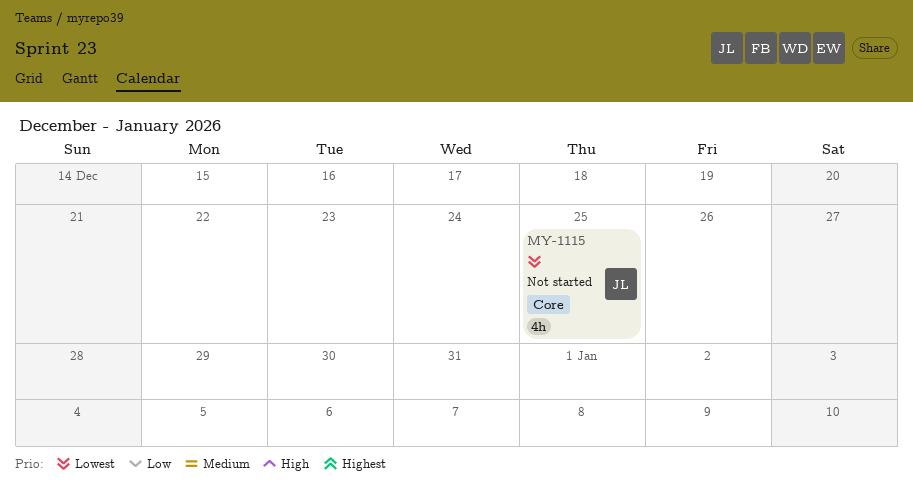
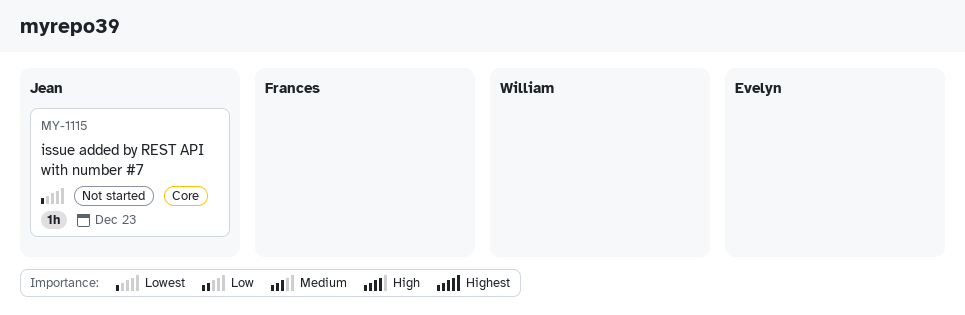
MY-1115, estimate: 4h -> 1h
MY-1115, due: Dec 25 -> Dec 23

